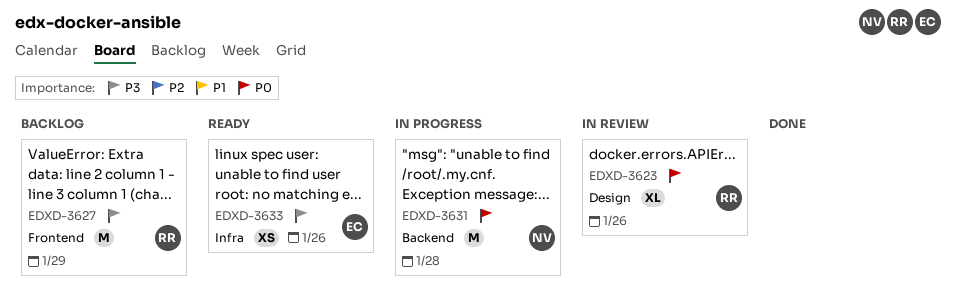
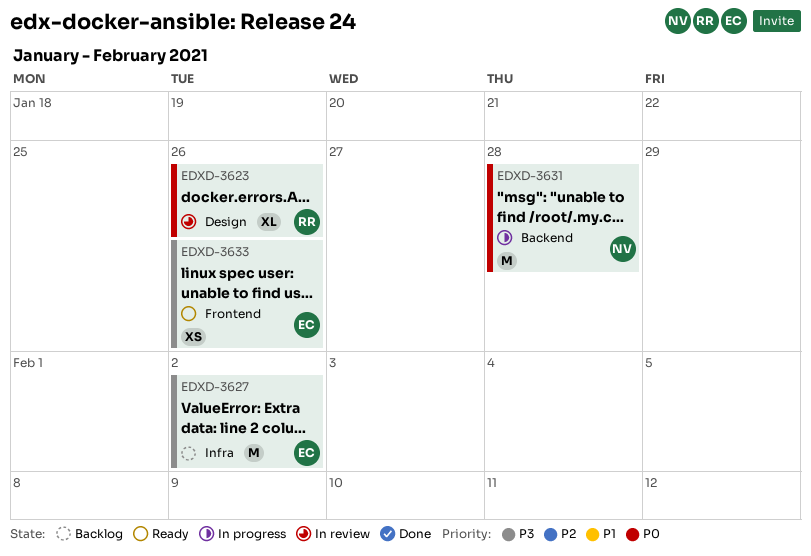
EDXD-3627, owner: RR -> EC
EDXD-3627, label: Frontend -> Infra
EDXD-3627, due: Jan 29 -> Feb 2
EDXD-3633, label: Infra -> Frontend

